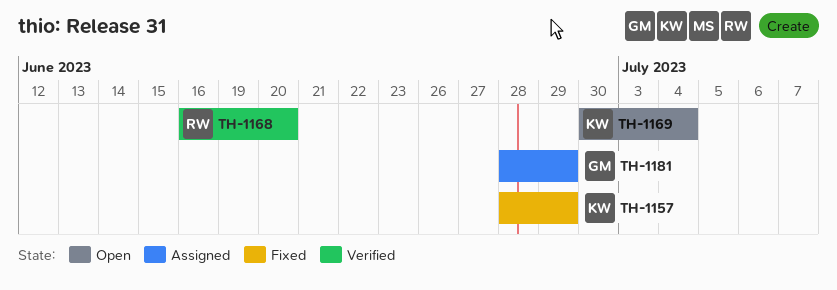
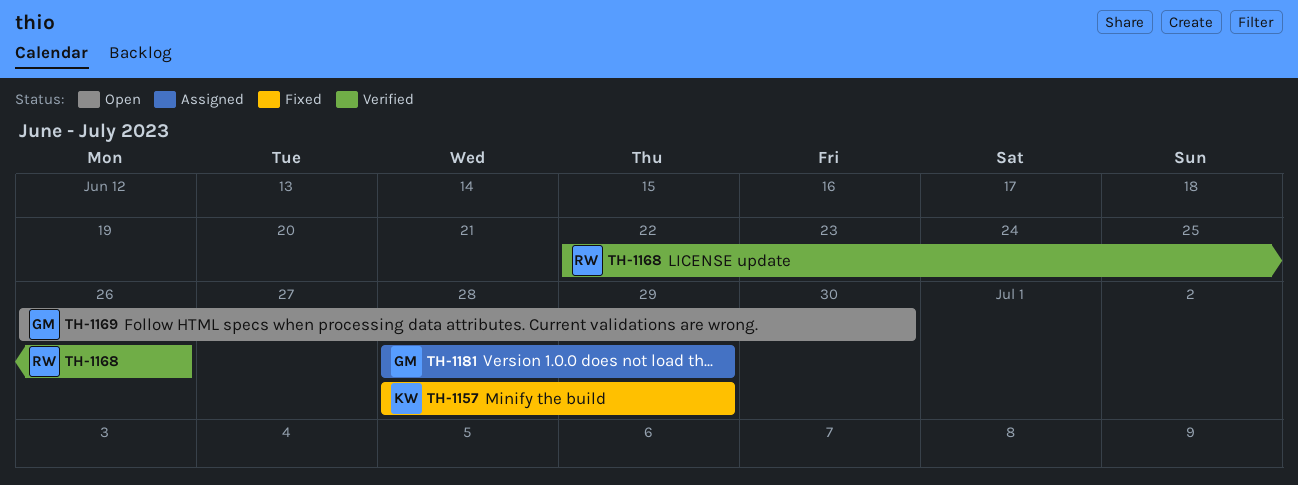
TH-1168, start: Jun 16 -> Jun 22
TH-1168, due: Jun 20 -> Jun 26
TH-1169, owner: KW -> GM
TH-1169, start: Jun 30 -> Jun 26
TH-1169, due: Jul 4 -> Jun 30

